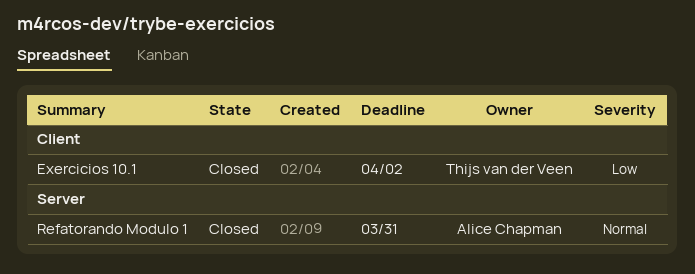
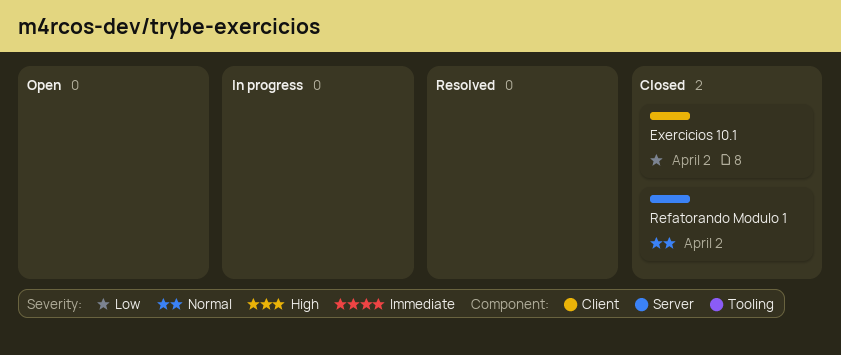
Refatorando Modulo 1, due: Mar 31 -> Apr 2

